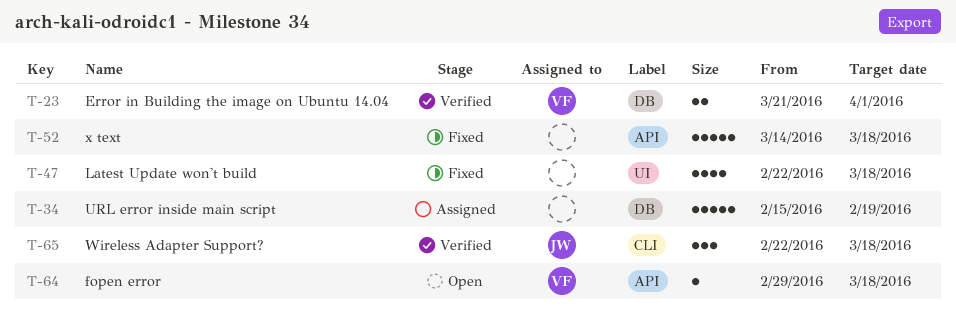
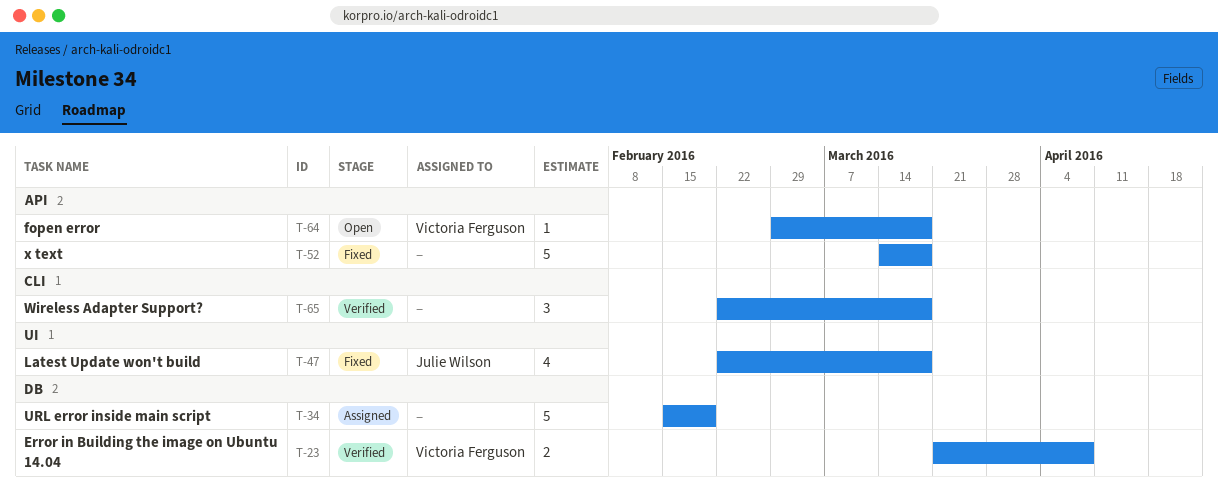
T-23, due: Apr 1 -> Apr 8
T-47, owner: none -> Julie Wilson
T-65, owner: Julie Wilson -> none

